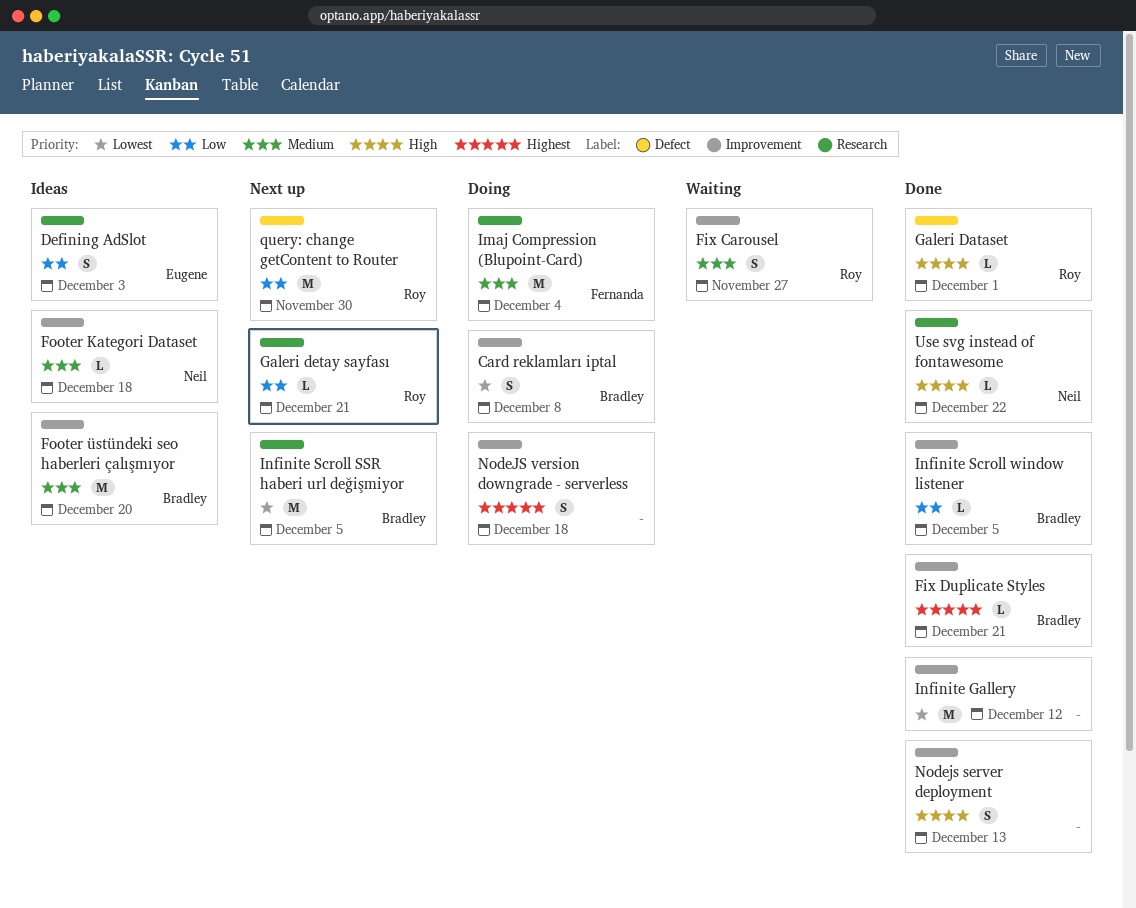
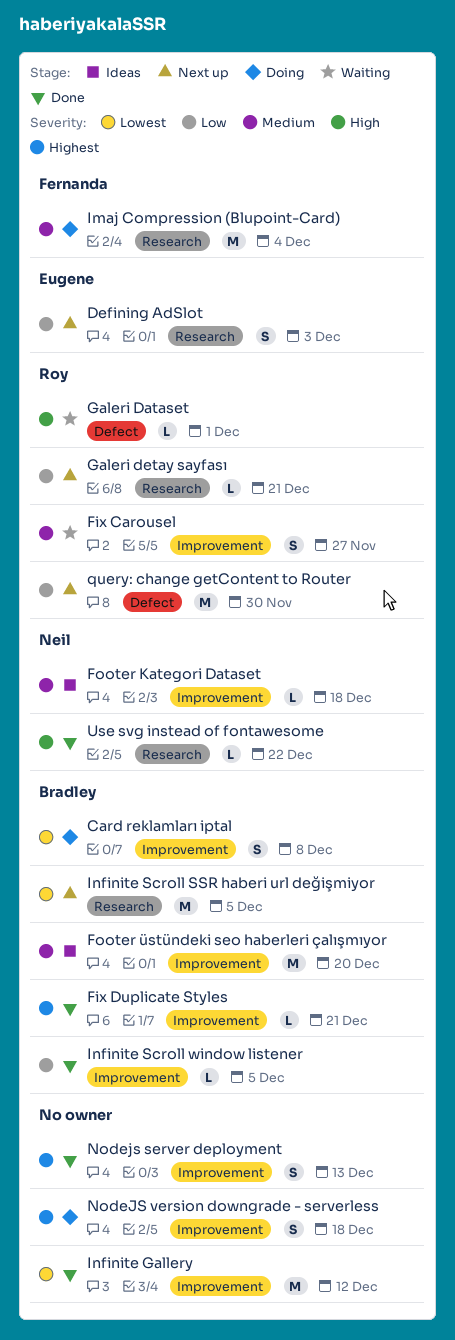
Defining AdSlot, status: Ideas -> Next up
Galeri Dataset, status: Done -> Waiting
Nodejs server deployment, priority: High -> Highest

